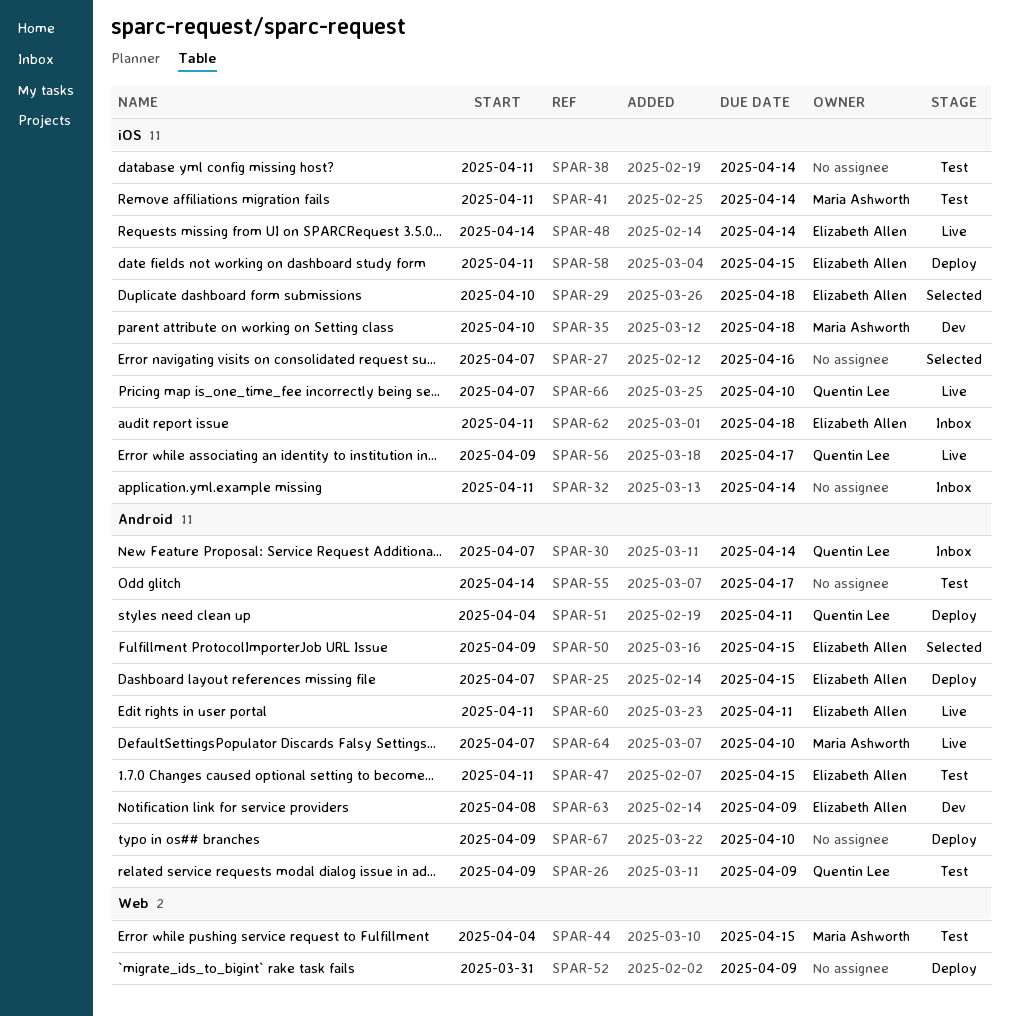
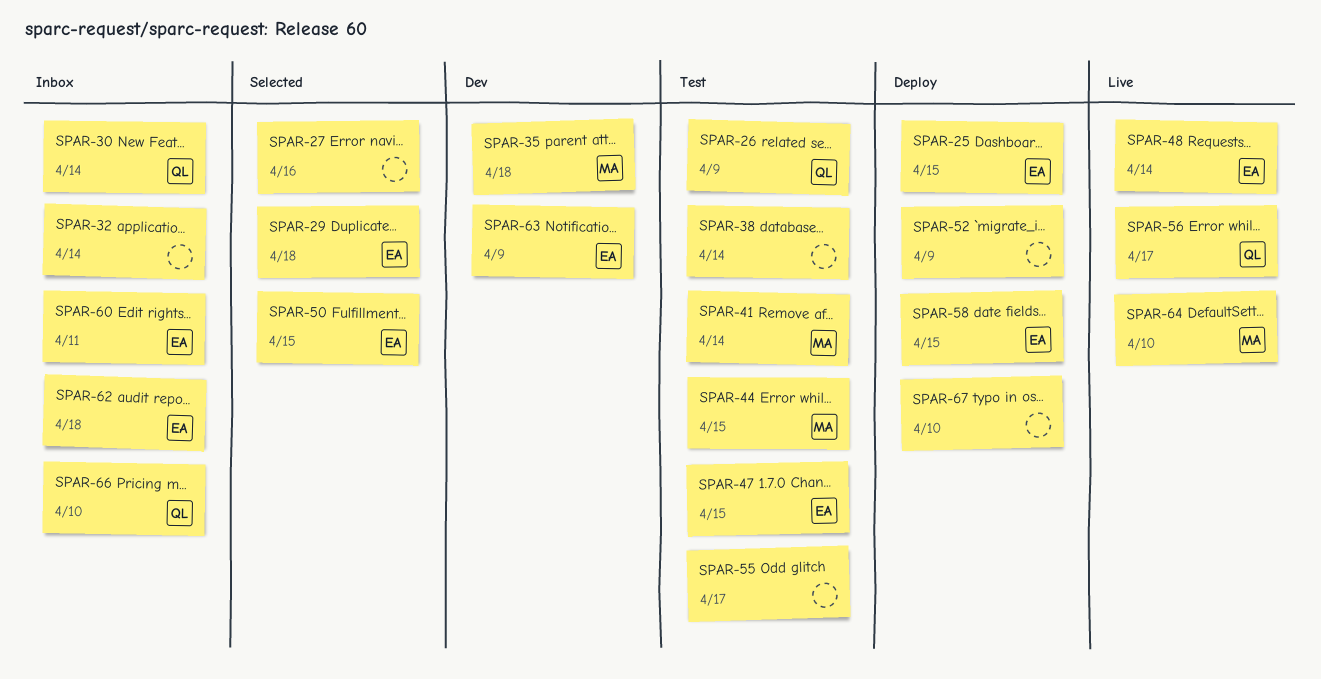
SPAR-51: present -> none
SPAR-60, status: Live -> Inbox
SPAR-66, status: Live -> Inbox

